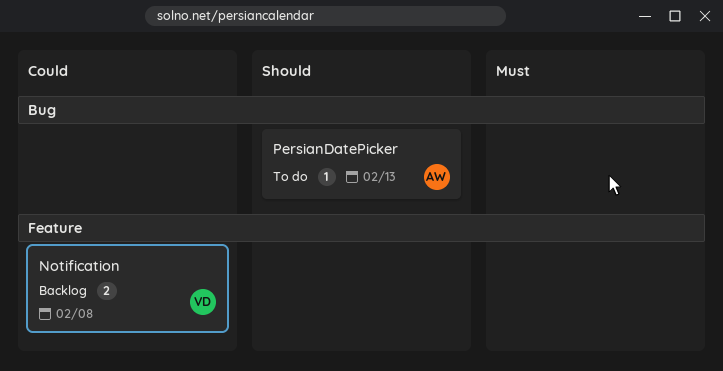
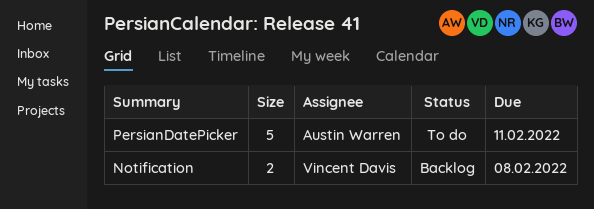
PersianDatePicker, estimate: 1 -> 5
PersianDatePicker, due: Feb 13 -> Feb 11

